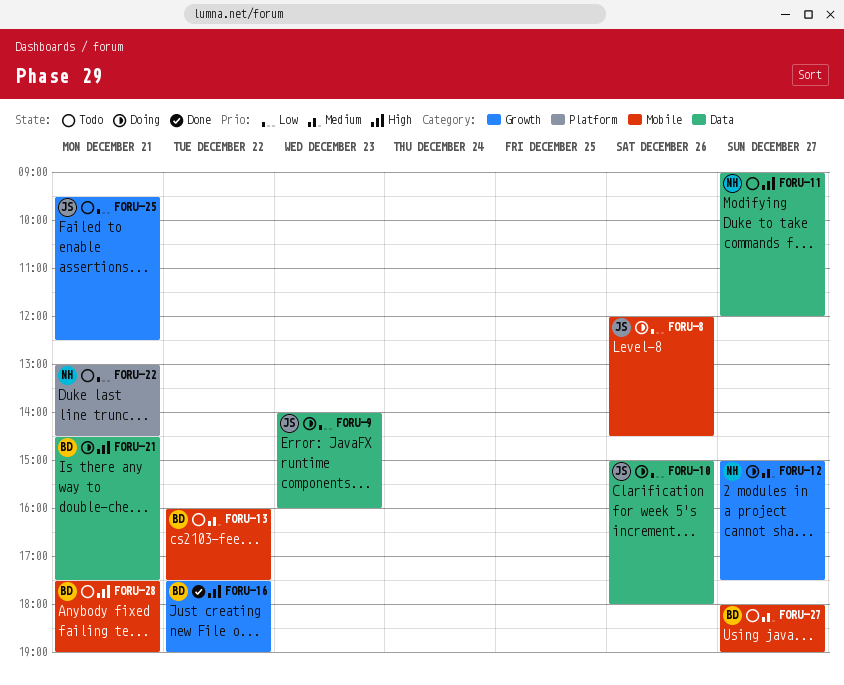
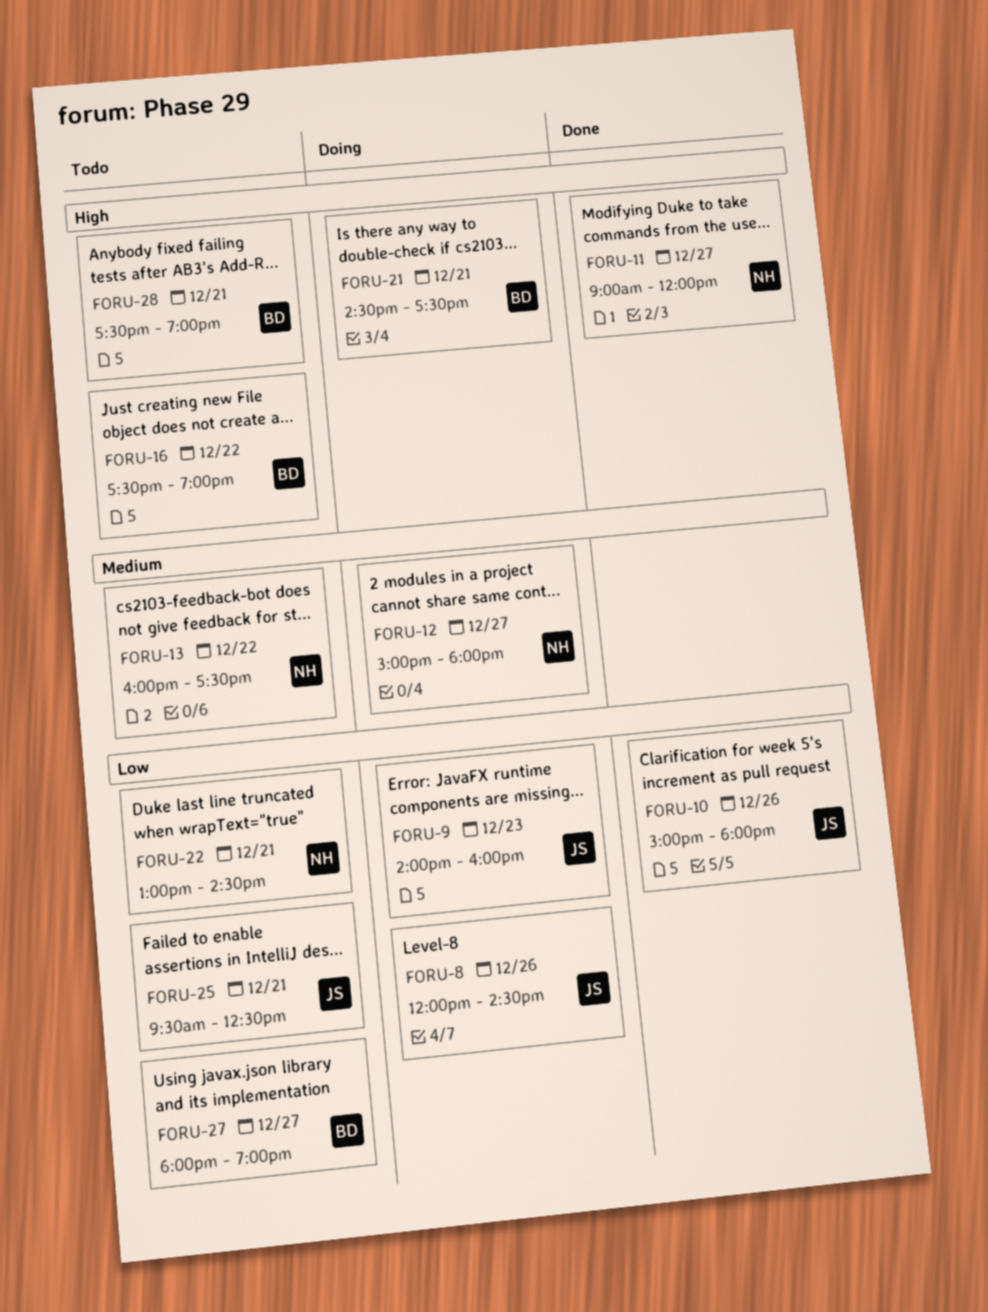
FORU-10, status: Doing -> Done
FORU-11, status: Todo -> Done
FORU-12, ends: 17:30 -> 18:00
FORU-13, owner: BD -> NH
FORU-16, status: Done -> Todo
FORU-27, priority: Medium -> Low

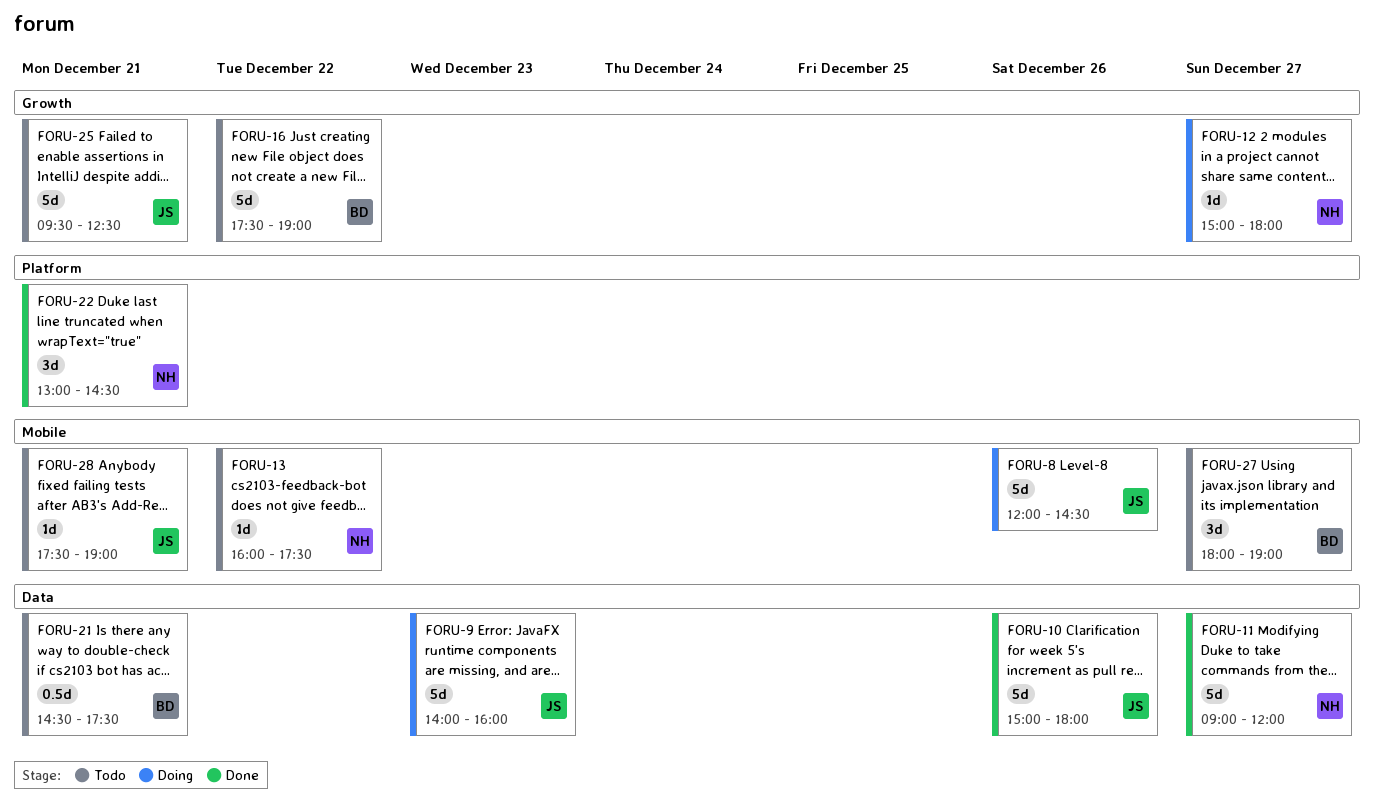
FORU-21, status: Doing -> Todo
FORU-22, status: Todo -> Done
FORU-28, owner: BD -> JS

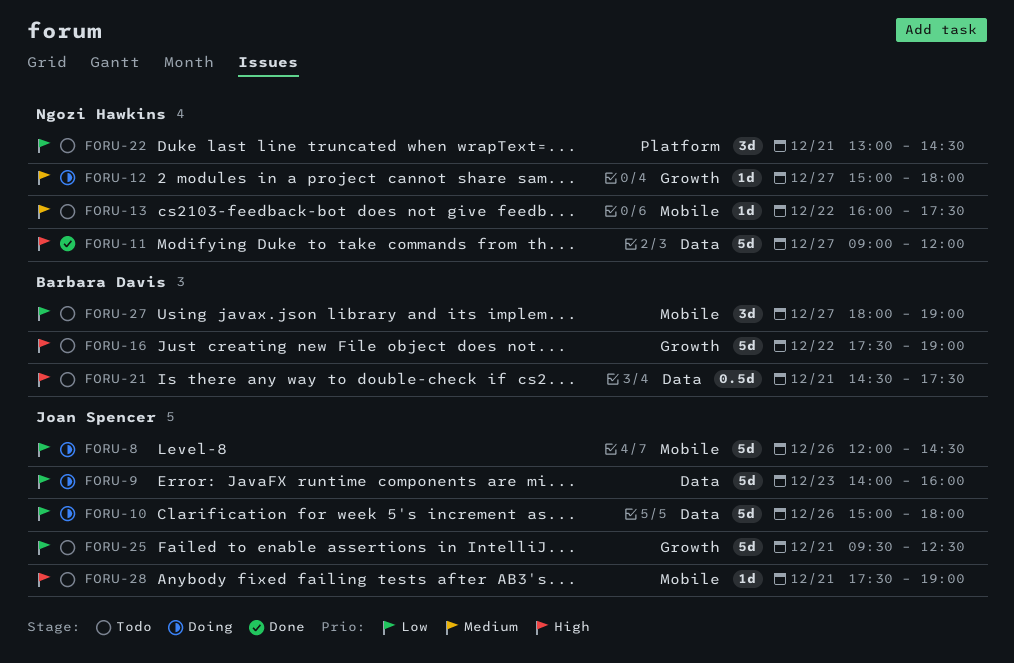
FORU-10, status: Done -> Doing
FORU-22, status: Done -> Todo

